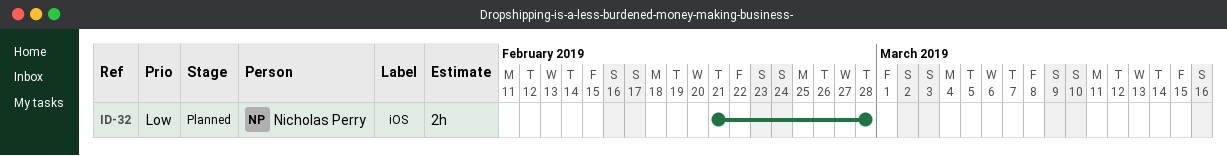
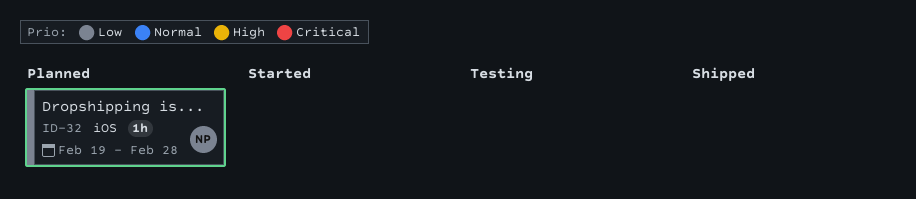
ID-32, estimate: 2h -> 1h
ID-32, start: Feb 21 -> Feb 19

